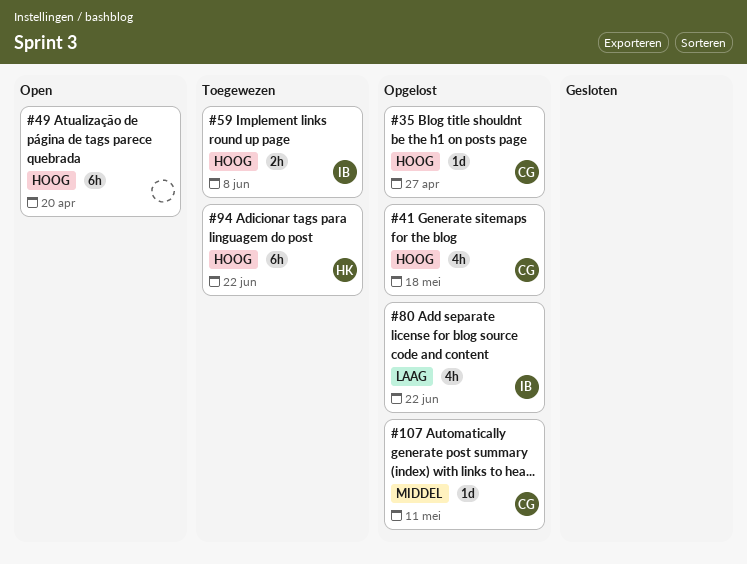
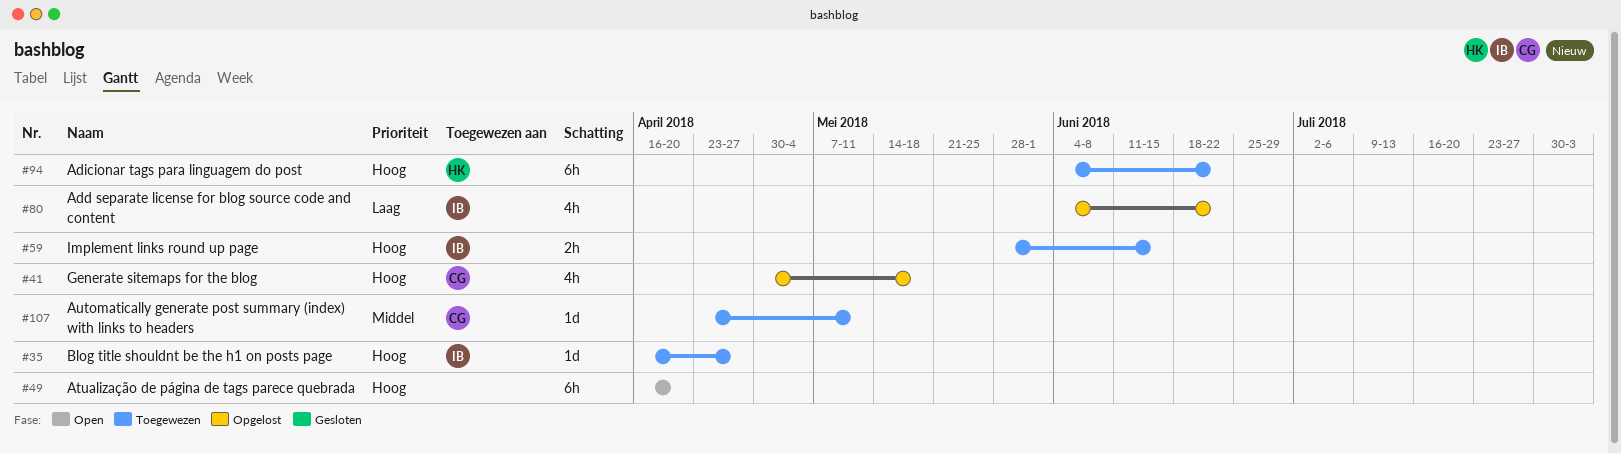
#35, status: Opgelost -> Toegewezen
#35, owner: CG -> IB
#59, due: Jun 8 -> Jun 15
#107, status: Opgelost -> Toegewezen

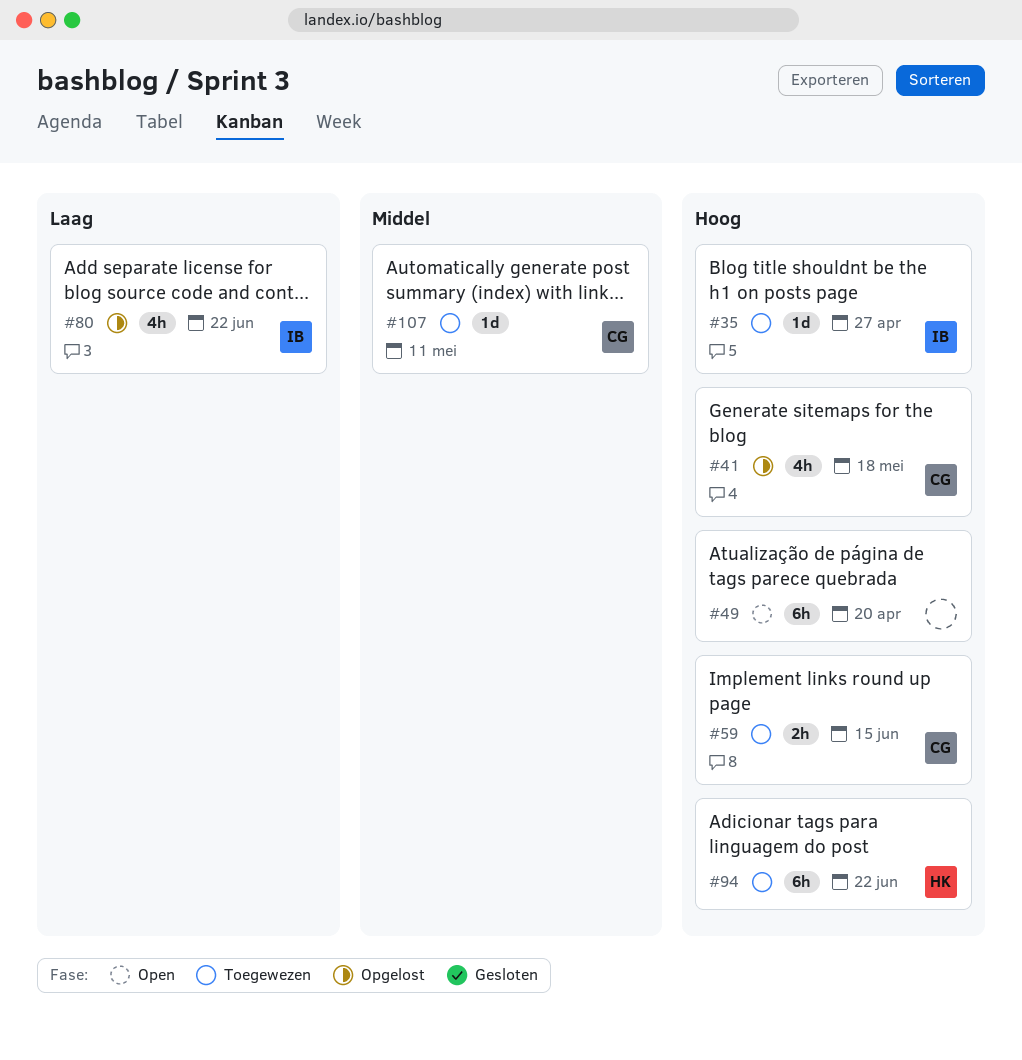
#59, owner: IB -> CG

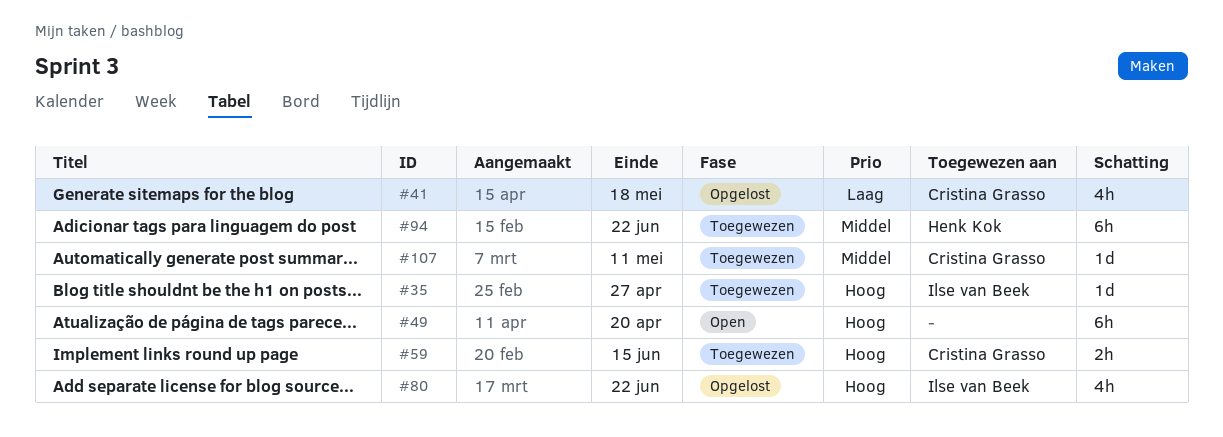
#41, priority: Hoog -> Laag
#80, priority: Laag -> Hoog
#94, priority: Hoog -> Middel

